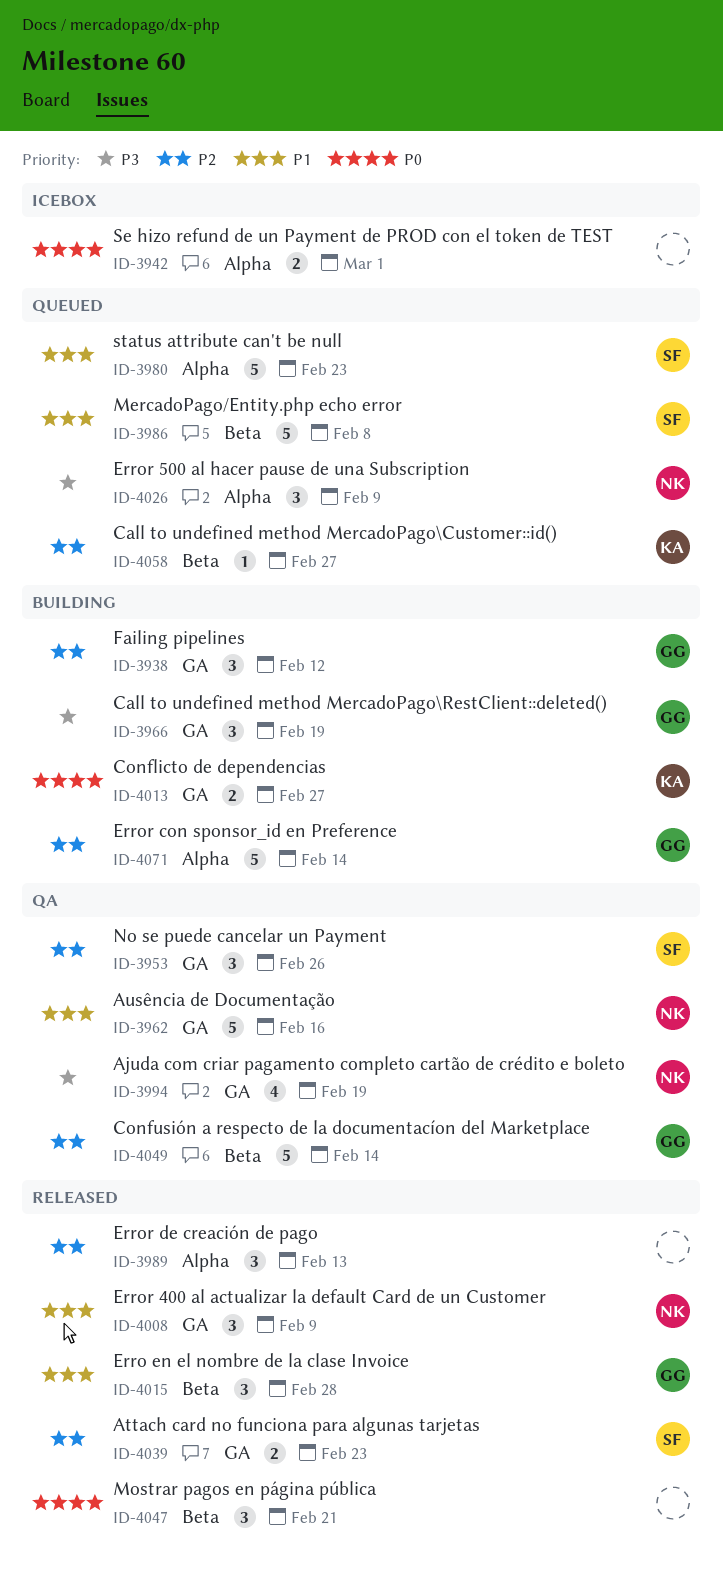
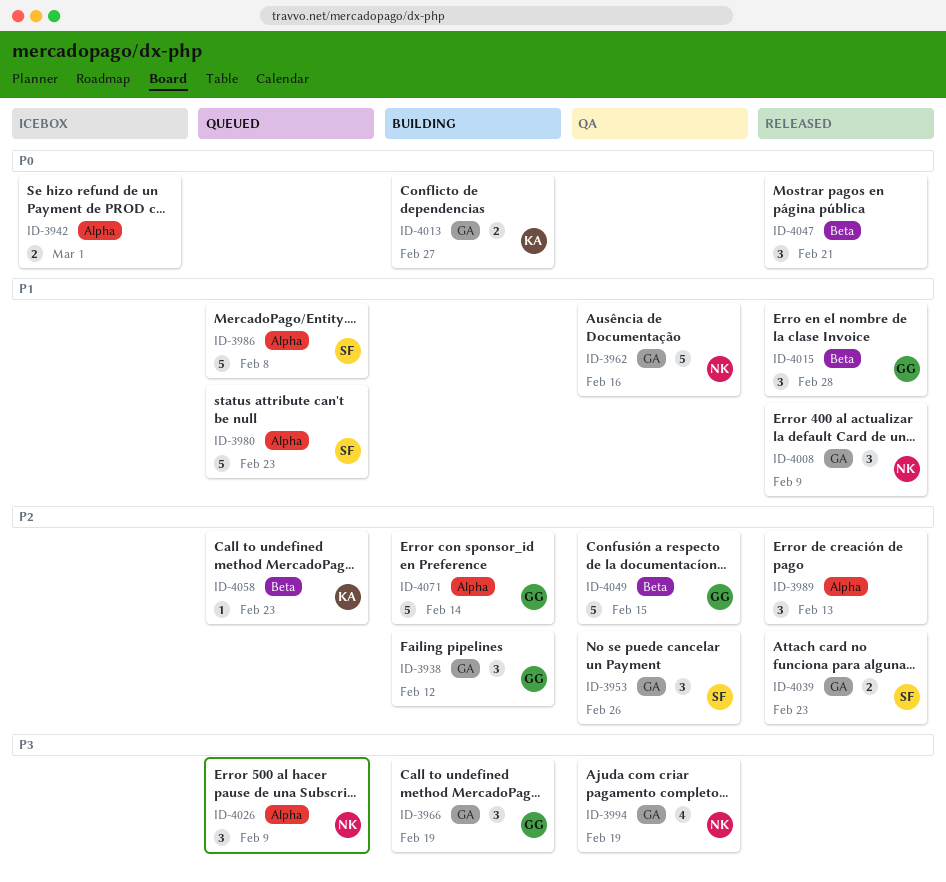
ID-3986, label: Beta -> Alpha
ID-4049, due: Feb 14 -> Feb 15
ID-4058, due: Feb 27 -> Feb 23

